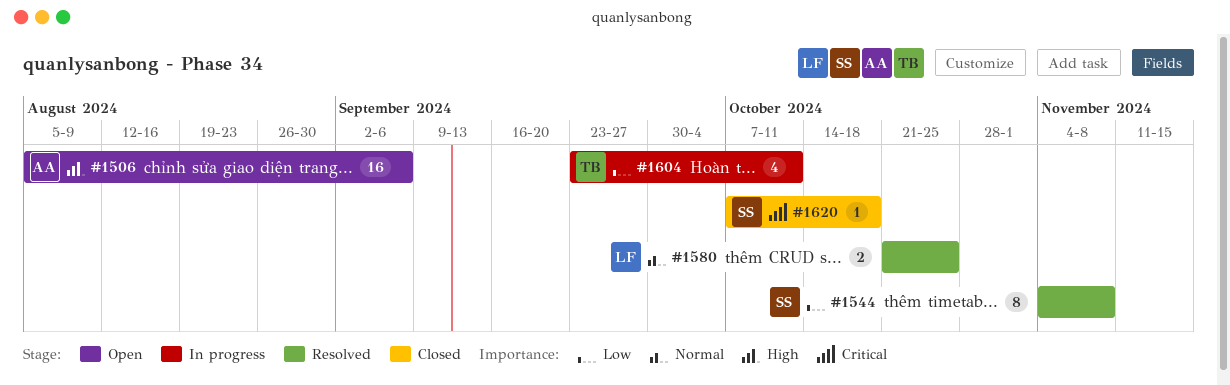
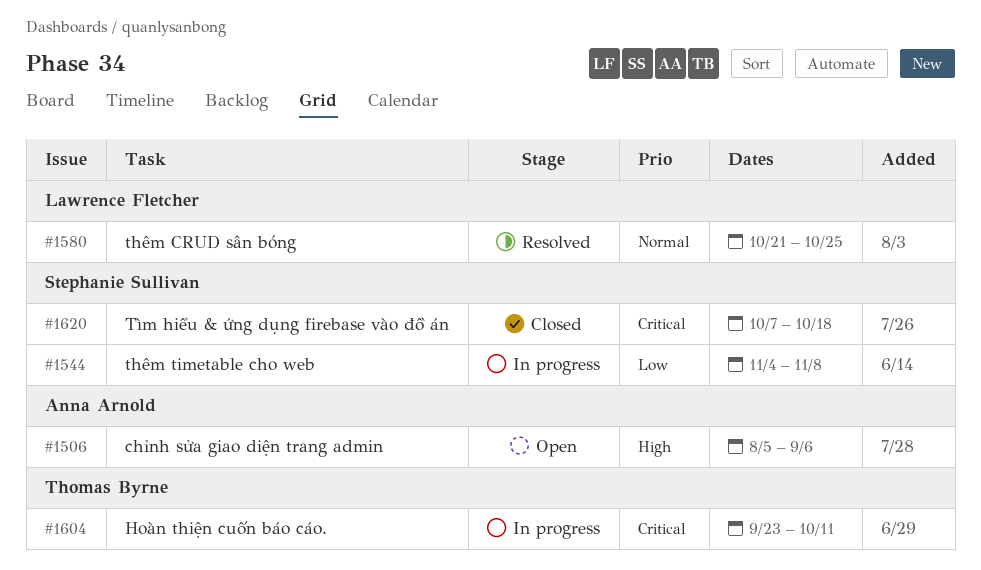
#1544, status: Resolved -> In progress
#1604, priority: Low -> Critical

